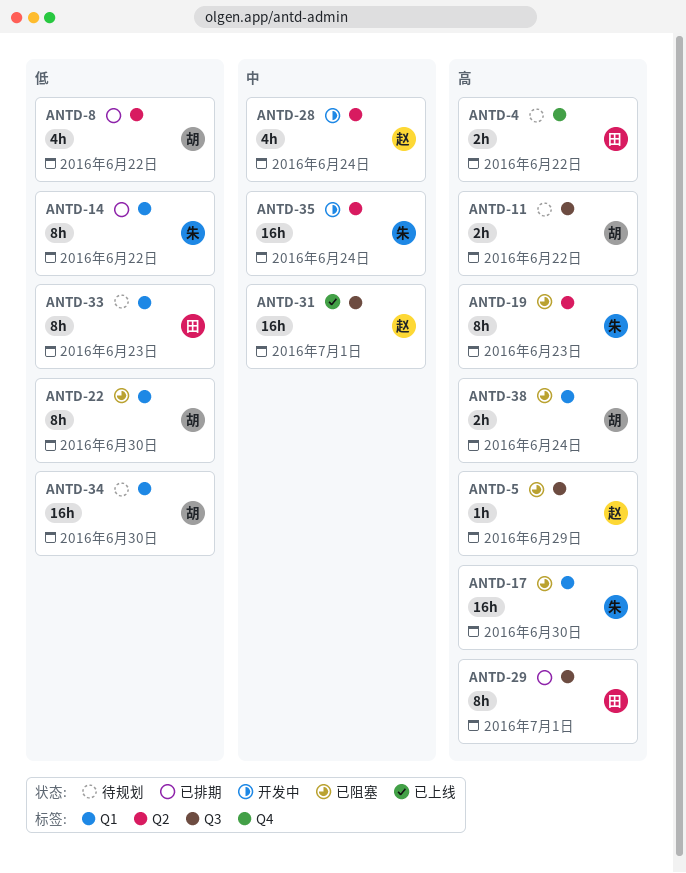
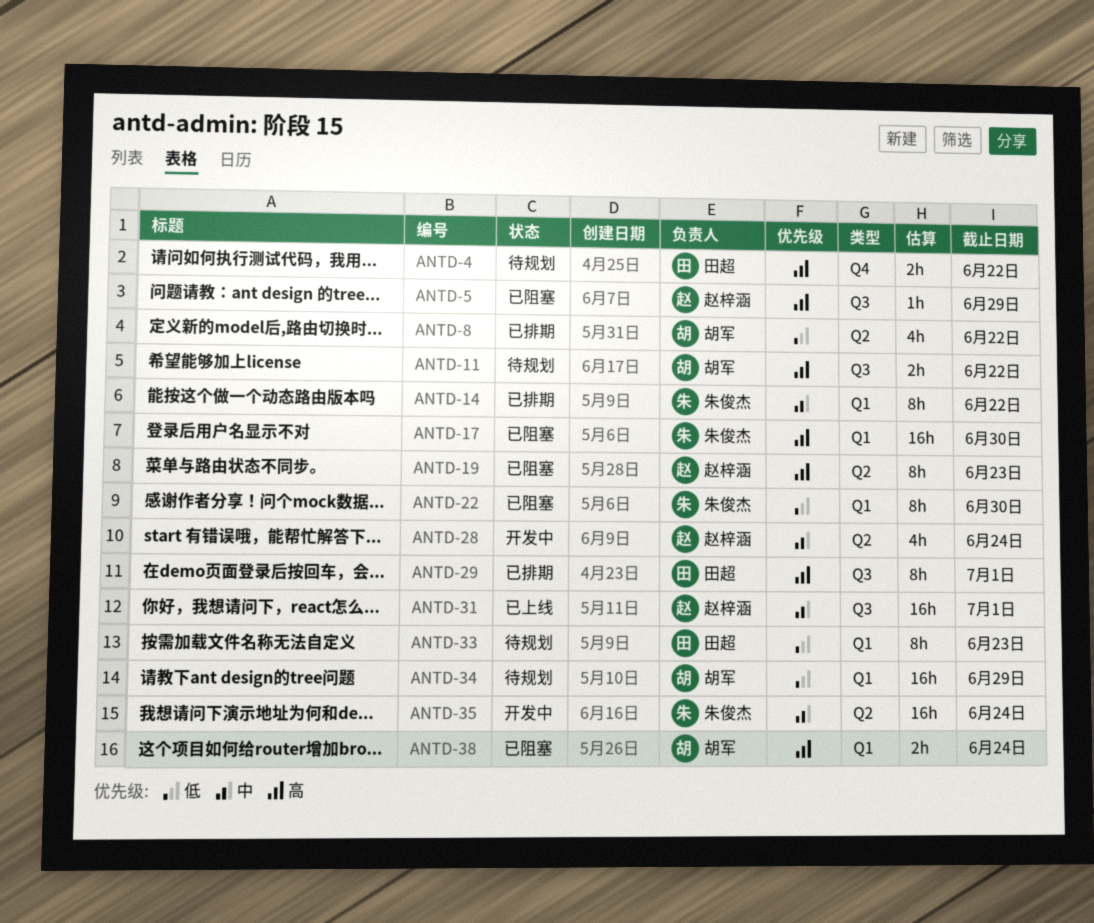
ANTD-14, priority: 低 -> 中
ANTD-19, owner: 朱俊杰 -> 赵梓涵
ANTD-22, owner: 胡军 -> 朱俊杰
ANTD-34, due: Jun 30 -> Jun 29

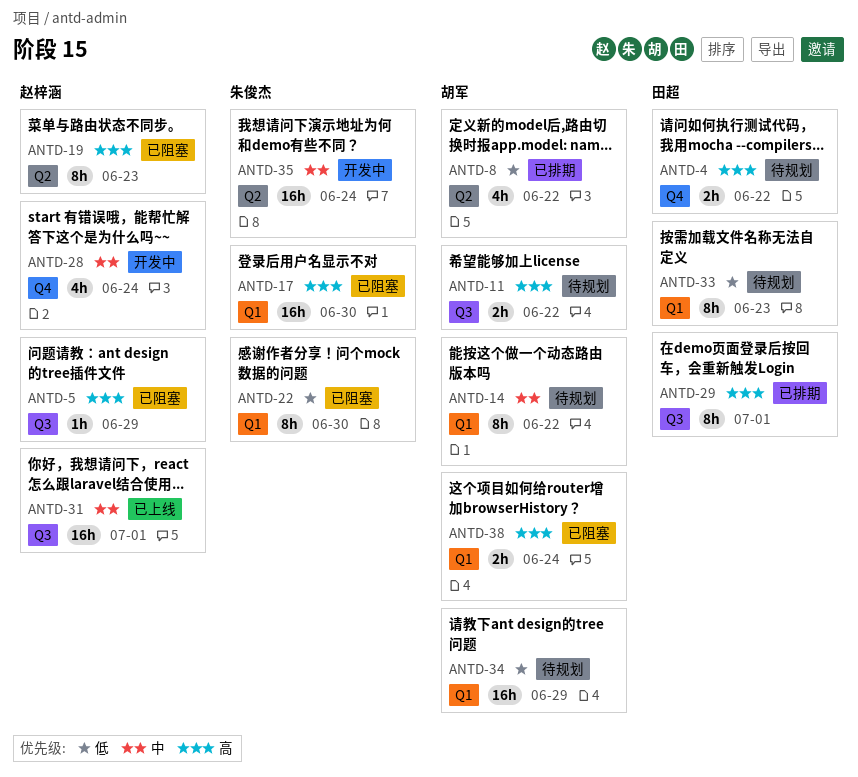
ANTD-14, status: 已排期 -> 待规划
ANTD-14, owner: 朱俊杰 -> 胡军
ANTD-28, label: Q2 -> Q4

